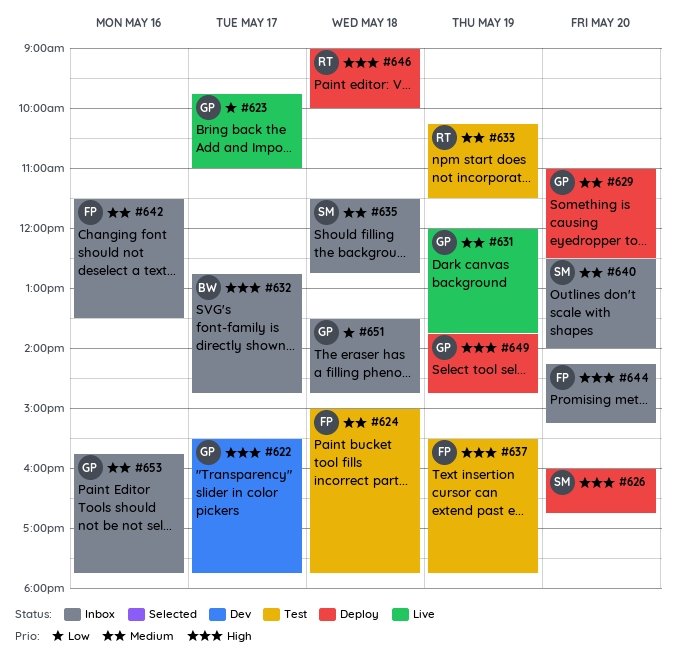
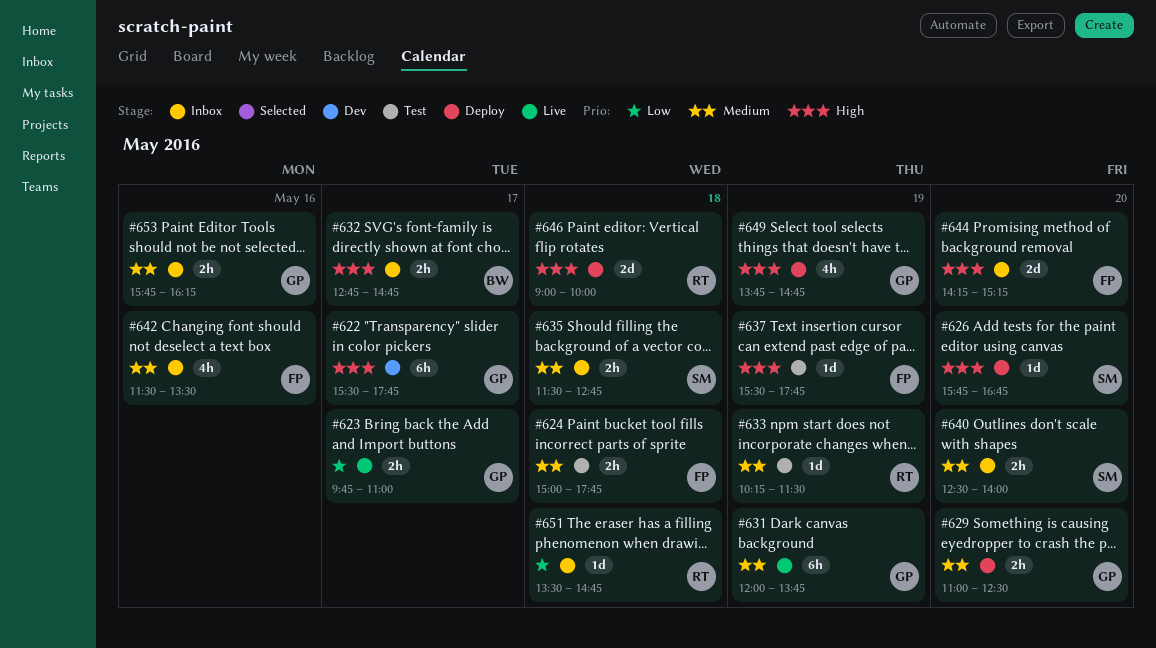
#626, begins: 16:00 -> 15:45
#651, owner: GP -> RT
#653, ends: 17:45 -> 16:15

